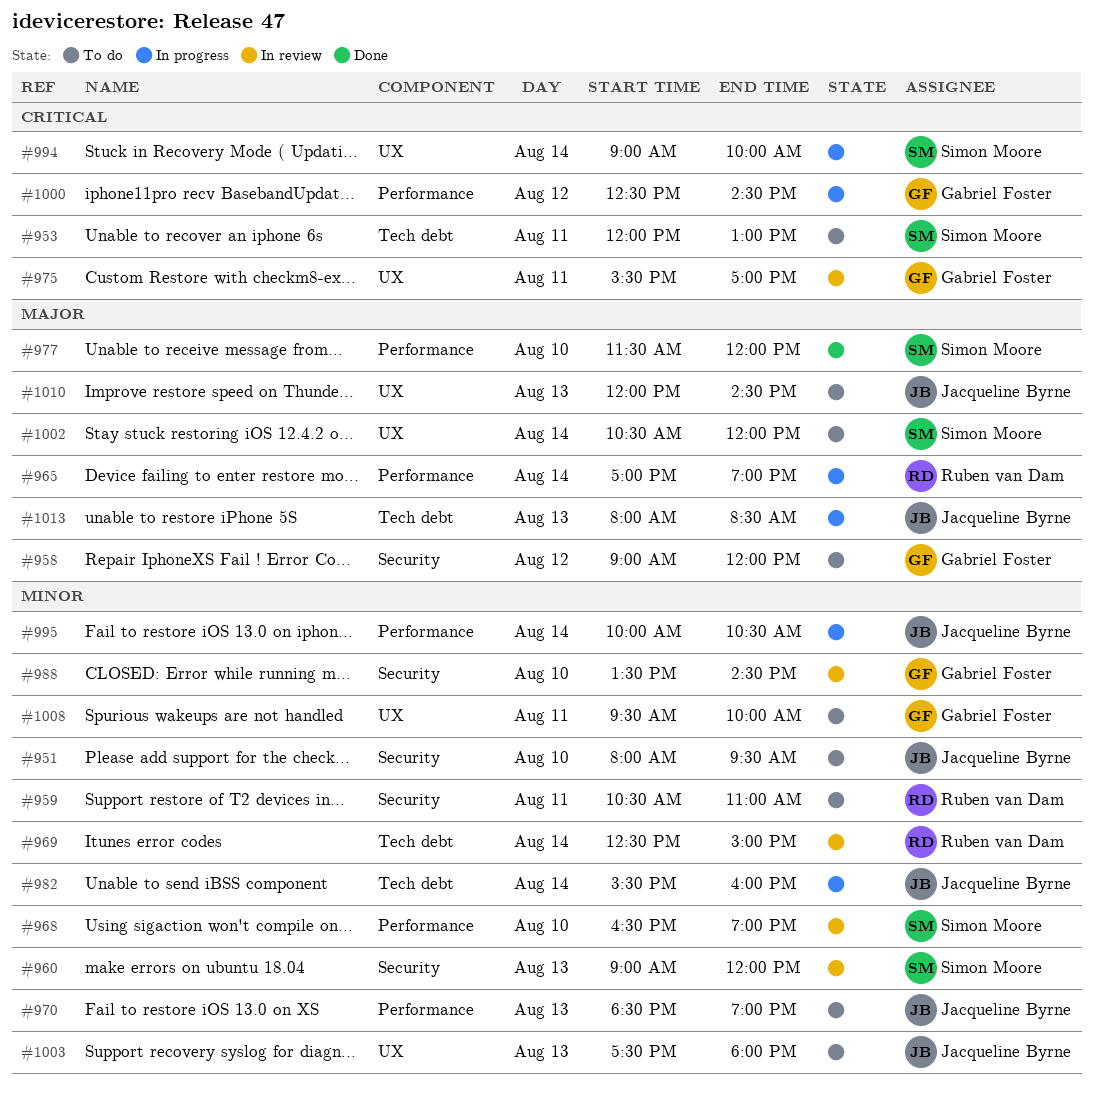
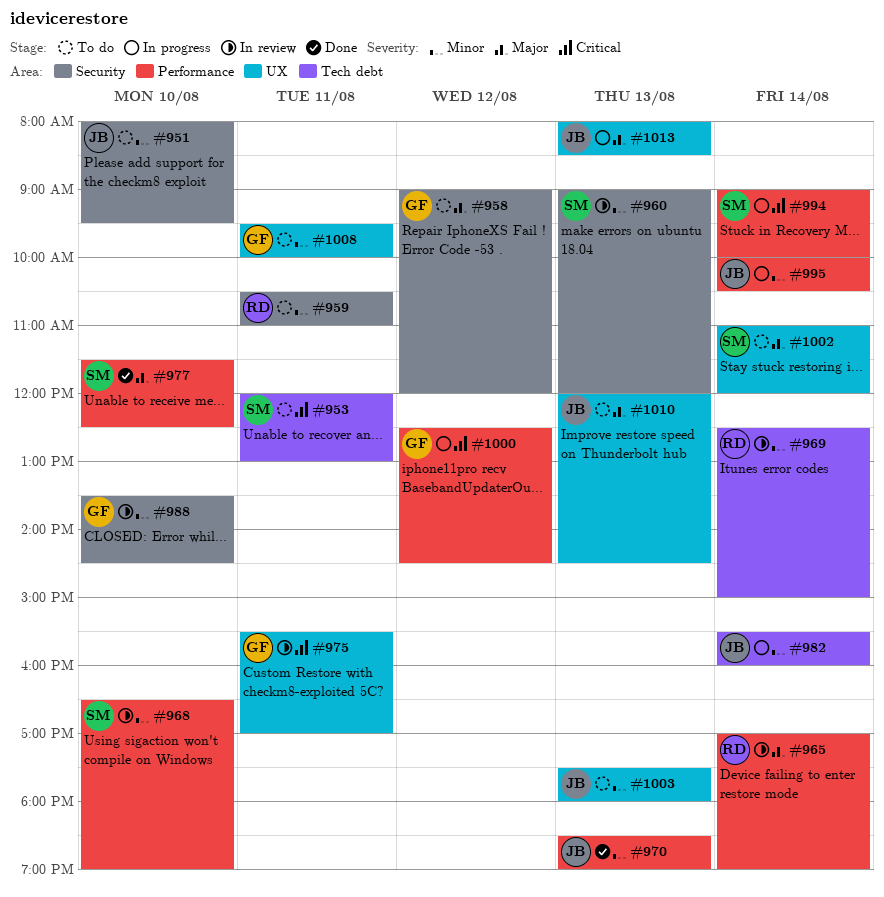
#965, status: In progress -> In review
#970, status: To do -> Done
#977, ends: 12:00 -> 12:30
#994, label: UX -> Performance
#1002, begins: 10:30 -> 11:00
#1013, label: Tech debt -> UX

